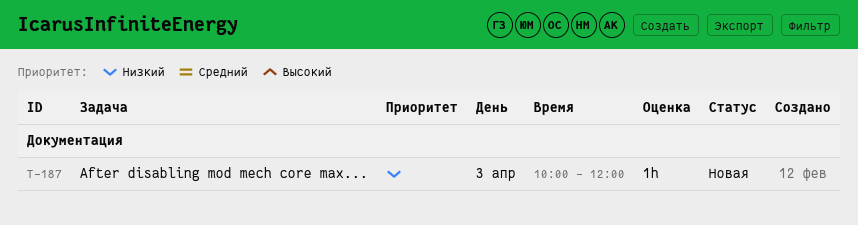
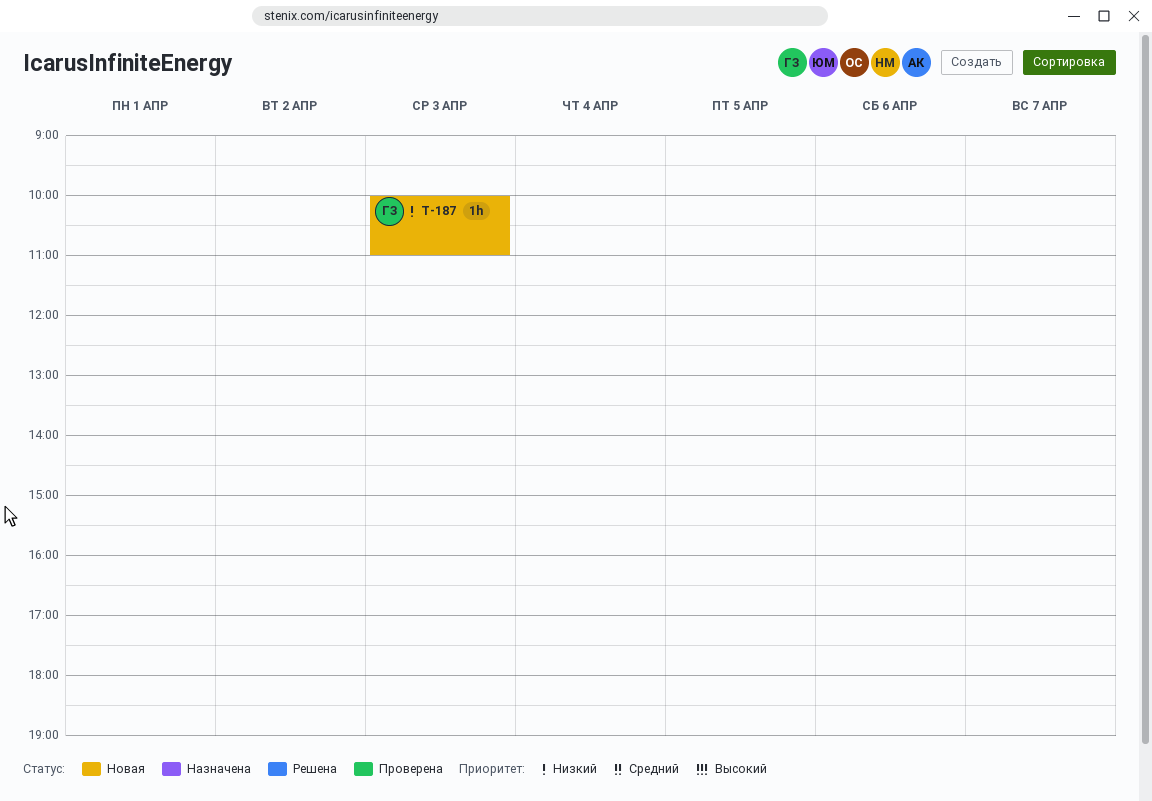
T-187, ends: 12:00 -> 11:00

